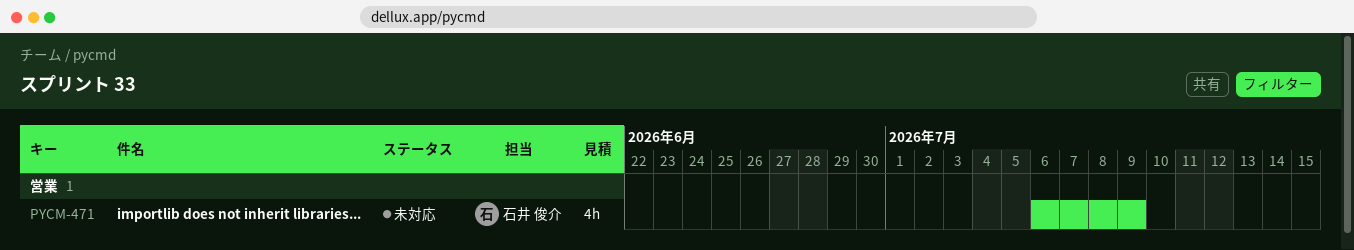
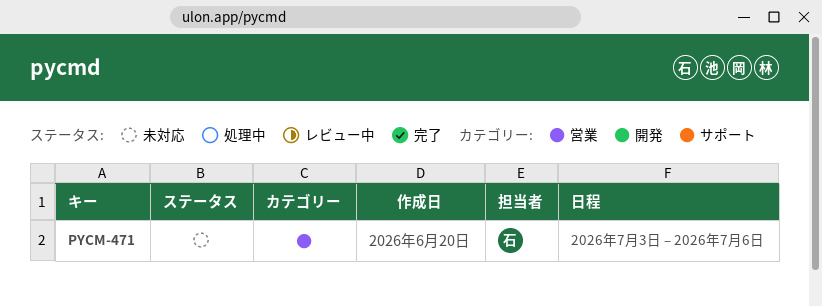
PYCM-471, start: Jul 6 -> Jul 3
PYCM-471, due: Jul 9 -> Jul 6

